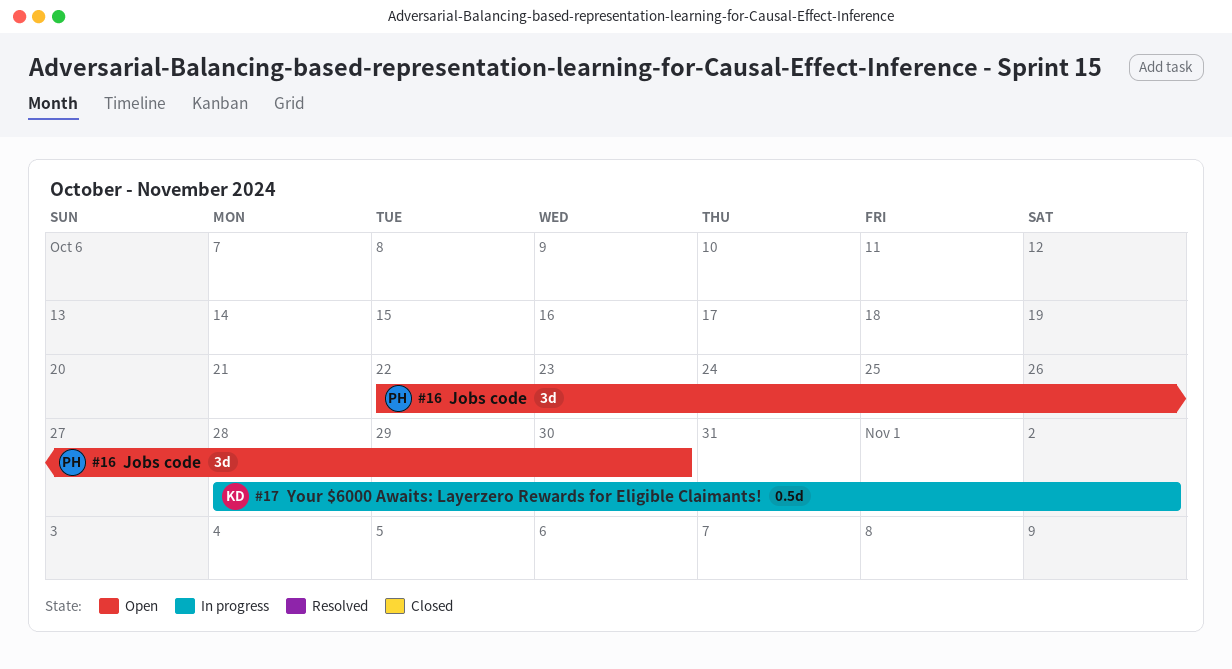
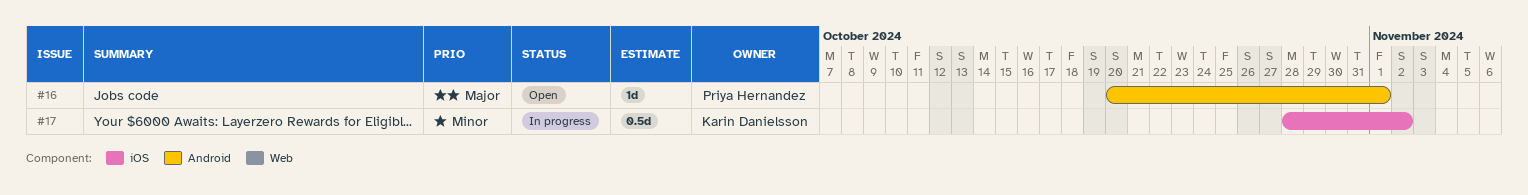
#16, estimate: 3d -> 1d
#16, start: Oct 22 -> Oct 20
#16, due: Oct 30 -> Nov 1

